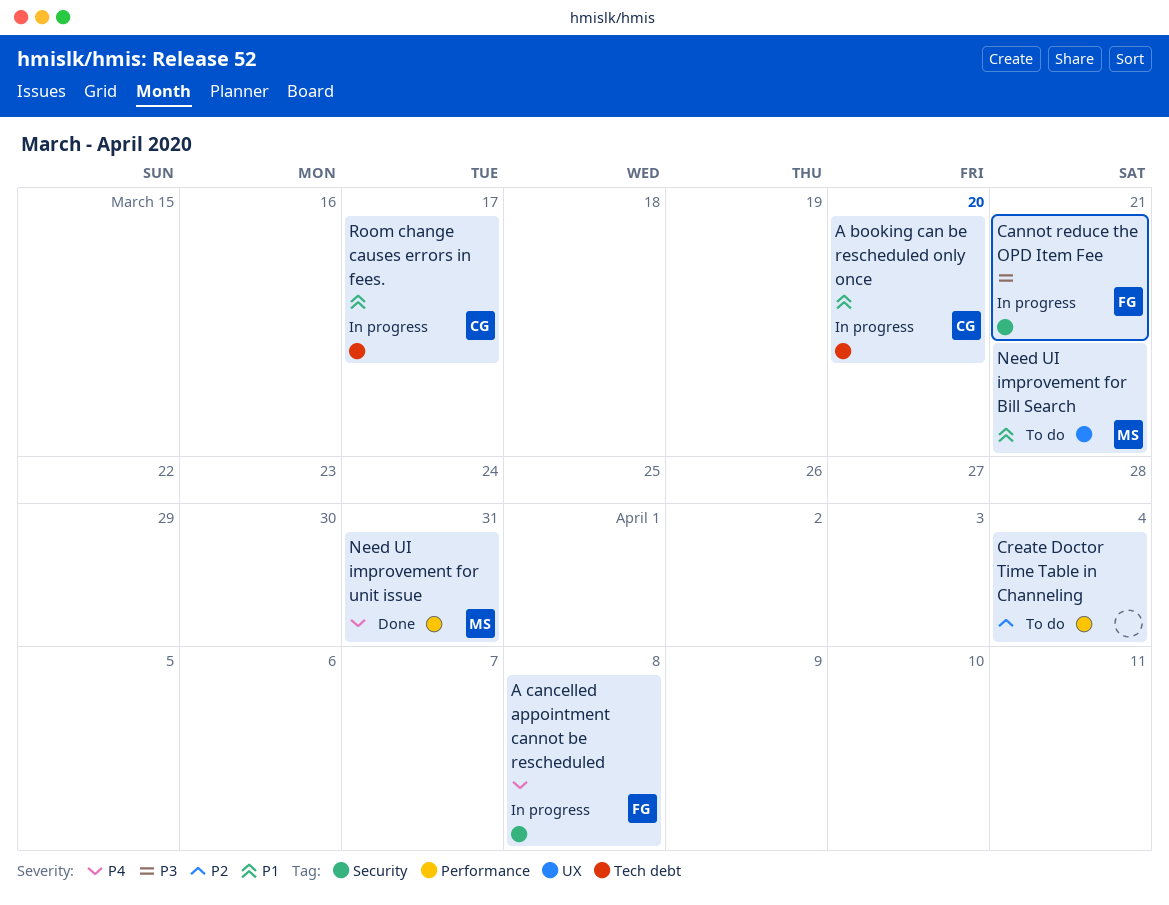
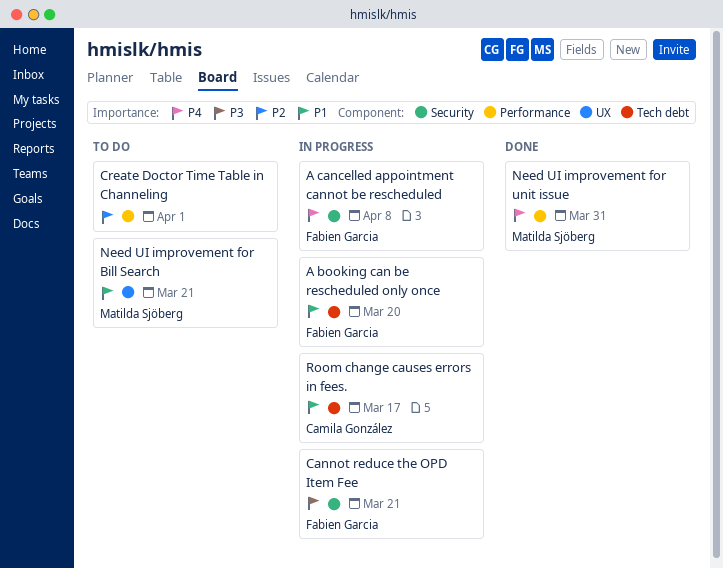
A booking can be rescheduled only once, owner: Camila González -> Fabien Garcia
Create Doctor Time Table in Channeling, due: Apr 4 -> Apr 1

